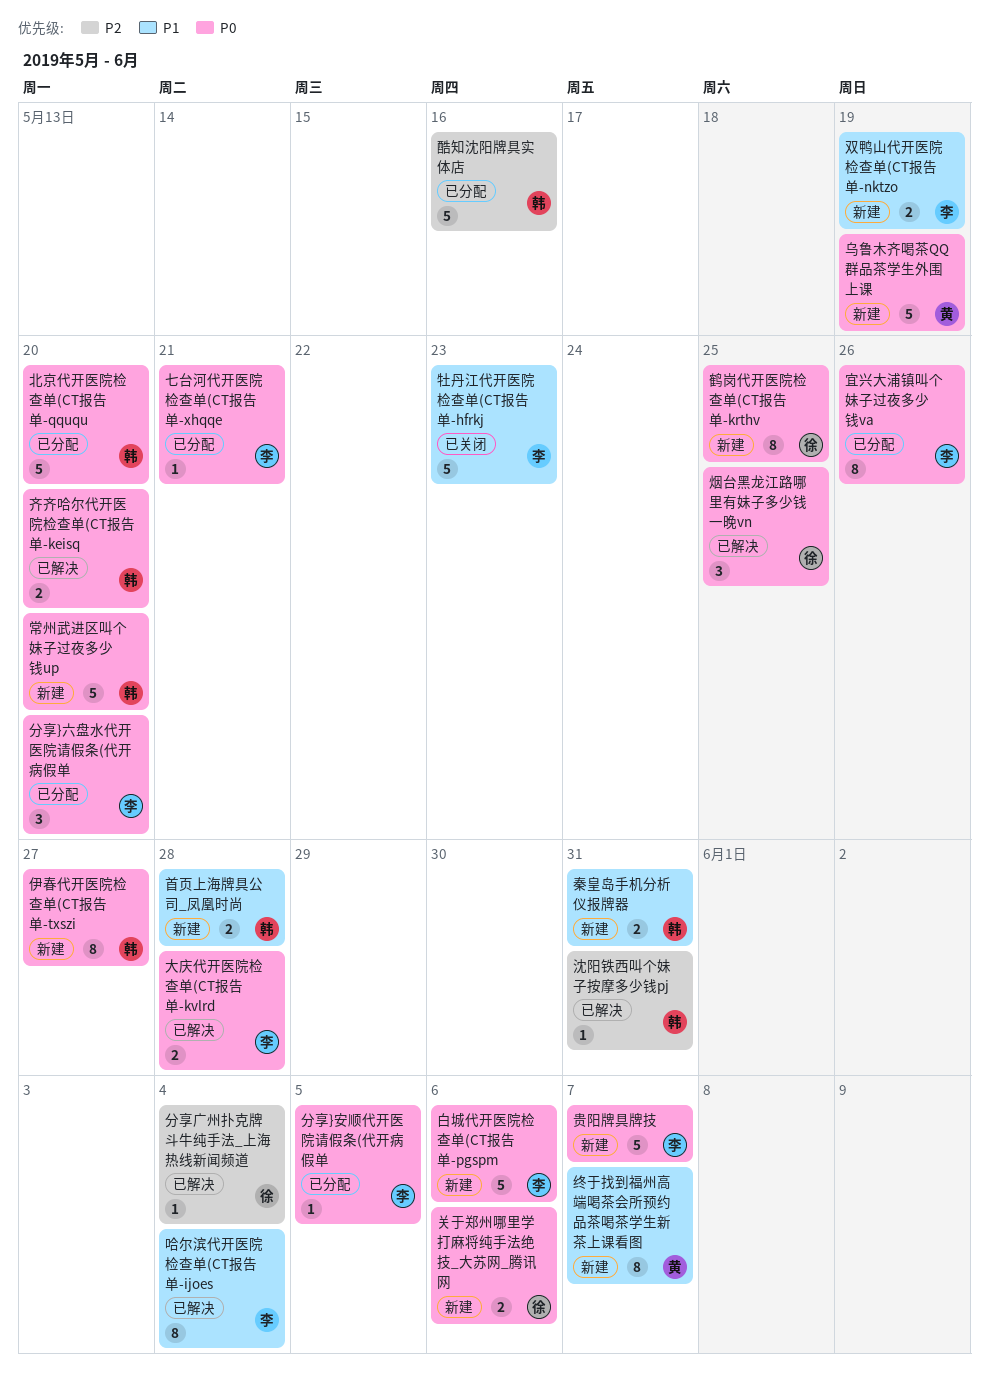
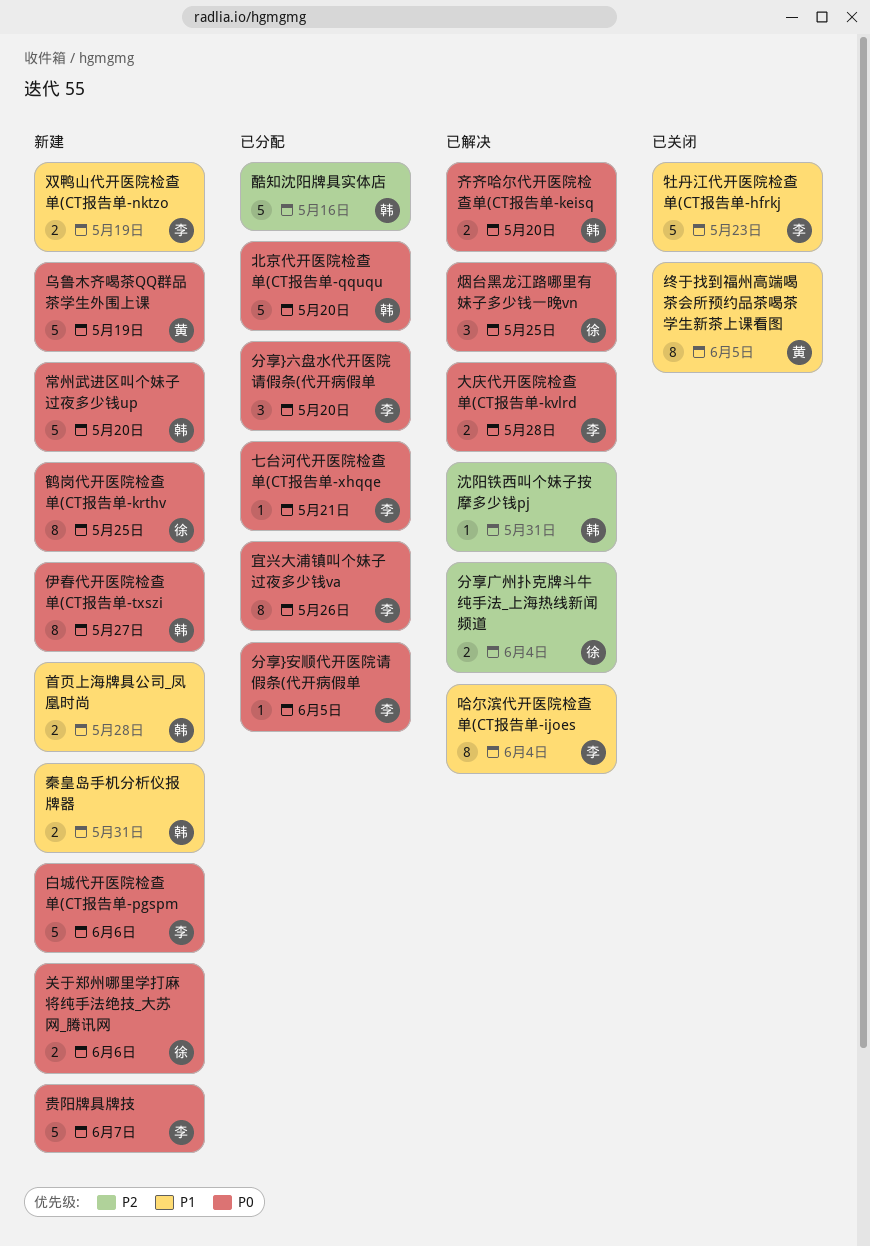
分享广州扑克牌斗牛纯手法_上海热线新闻频道, estimate: 1 -> 2
终于找到福州高端喝茶会所预约品茶喝茶学生新茶上课看图, status: 新建 -> 已关闭
终于找到福州高端喝茶会所预约品茶喝茶学生新茶上课看图, due: Jun 7 -> Jun 5

